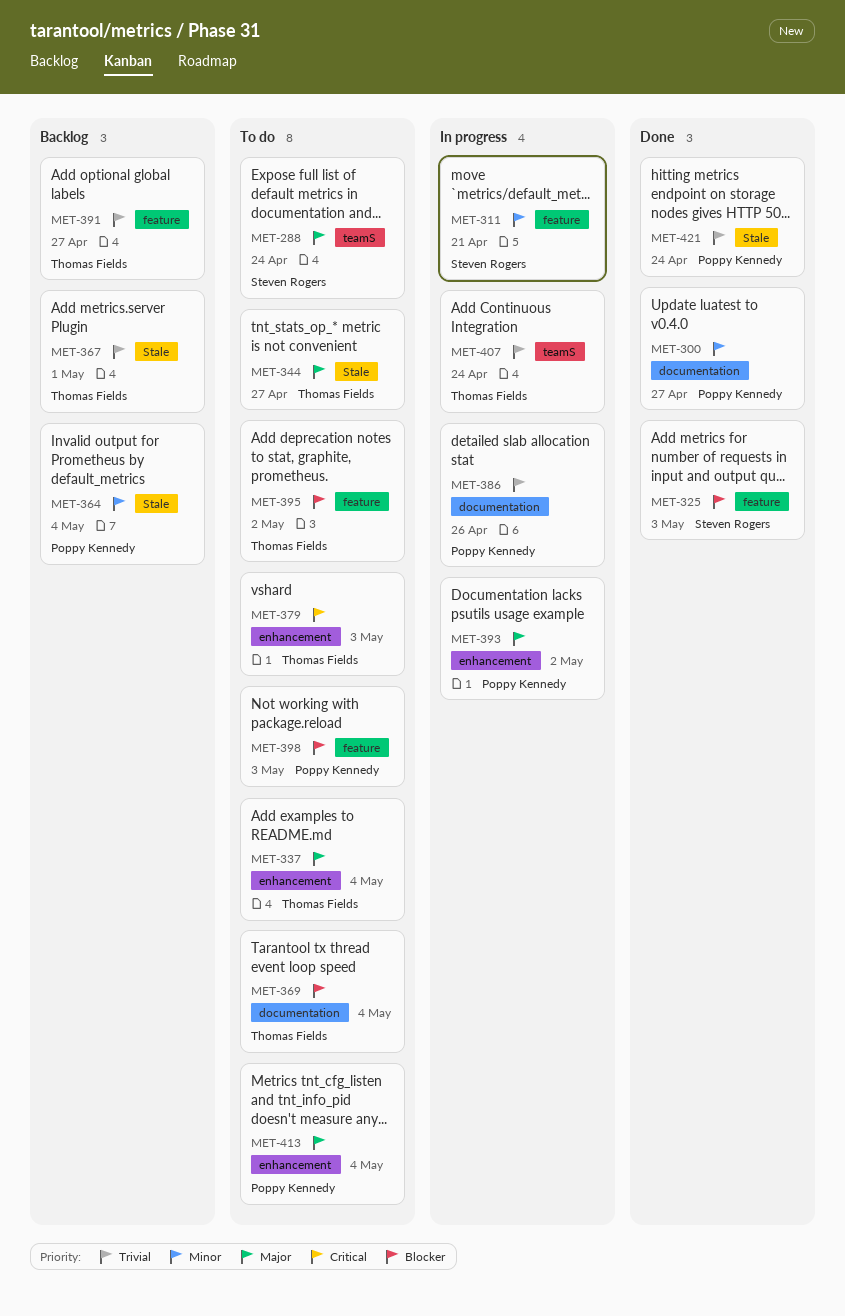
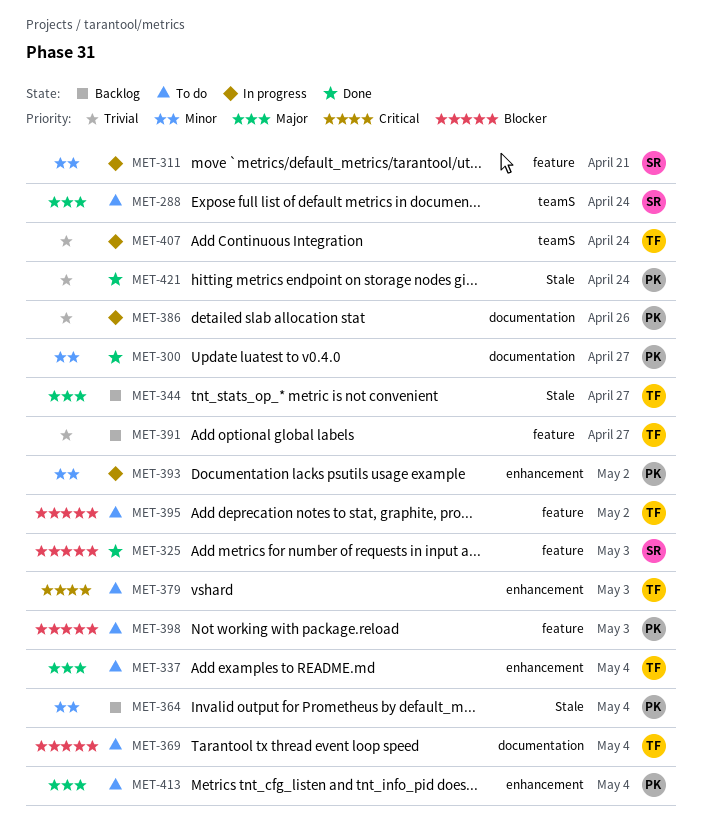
MET-344, status: To do -> Backlog
MET-367: present -> none
MET-393, priority: Major -> Minor

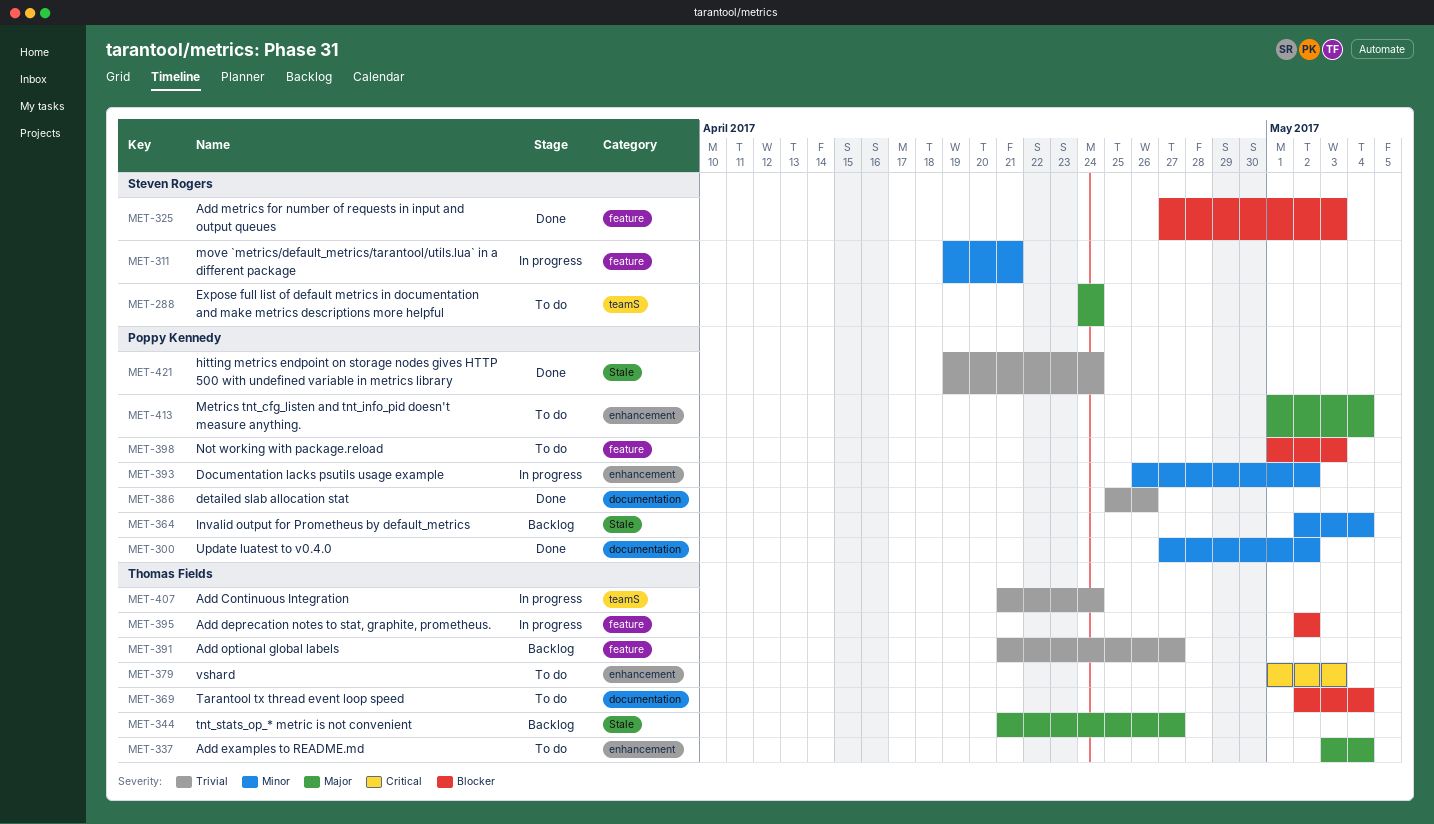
MET-300, due: Apr 27 -> May 2
MET-386, status: In progress -> Done
MET-395, status: To do -> In progress

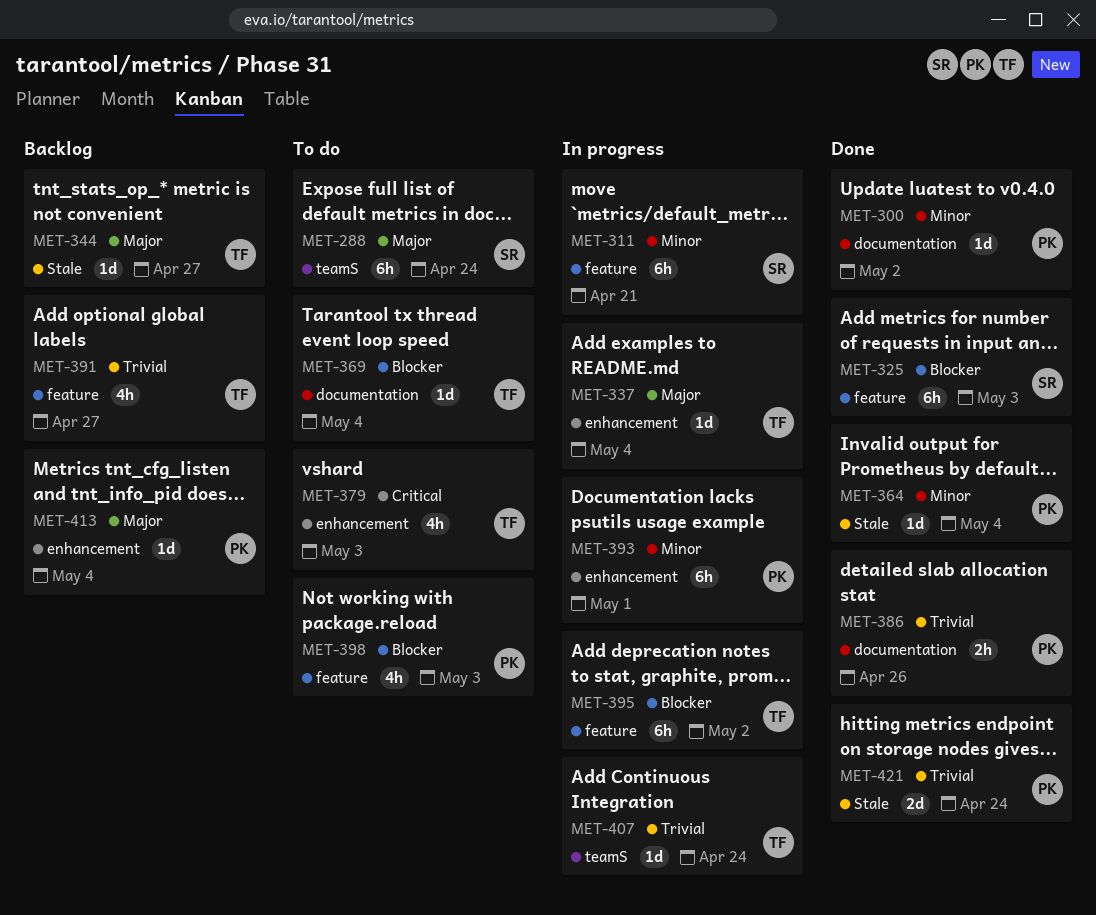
MET-337, status: To do -> In progress
MET-364, status: Backlog -> Done
MET-393, due: May 2 -> May 1
MET-413, status: To do -> Backlog

